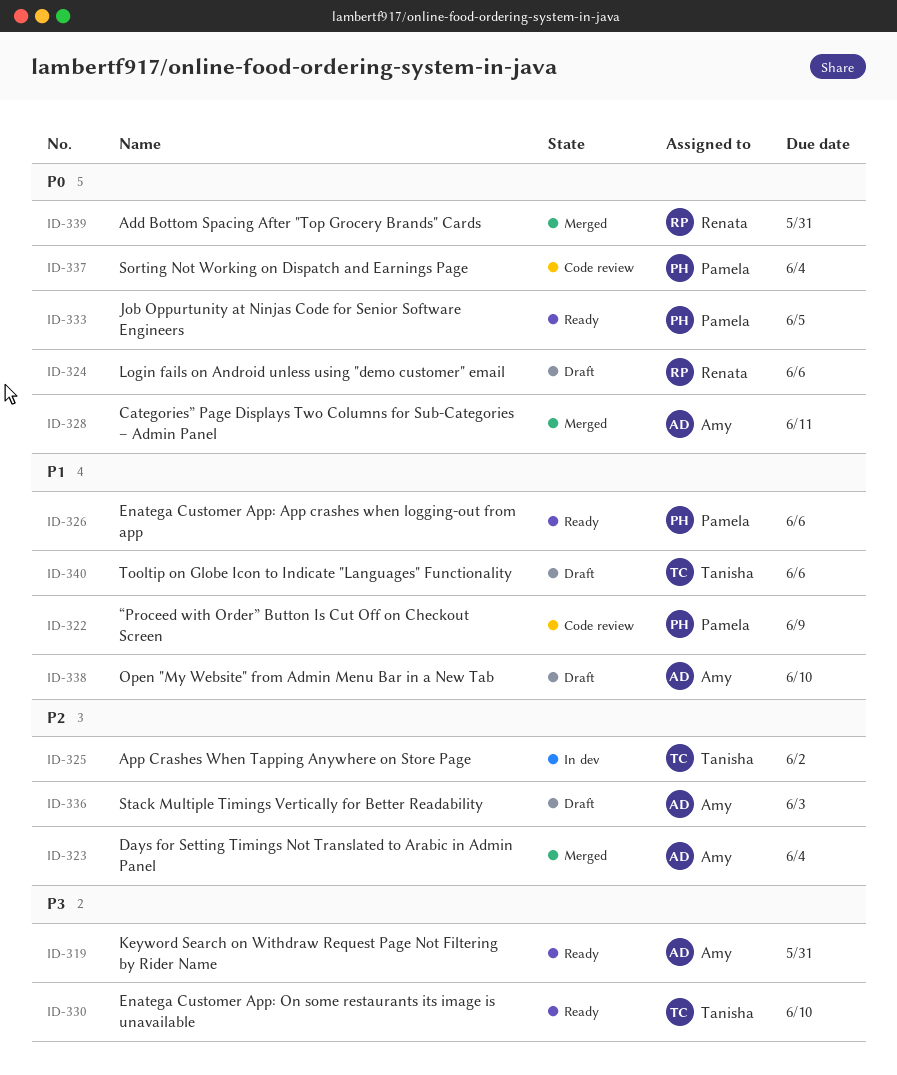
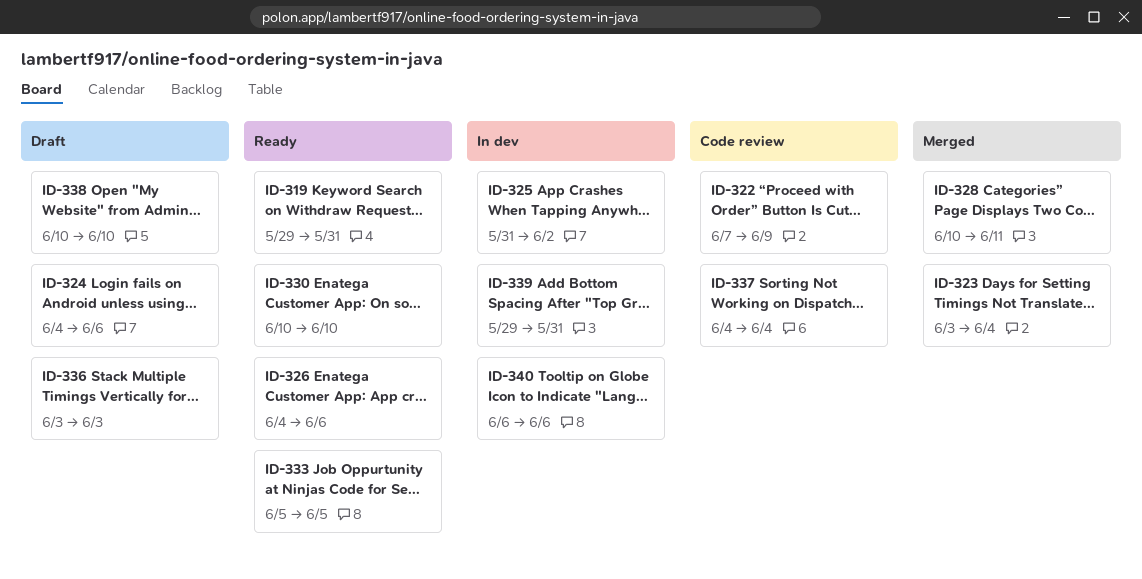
ID-339, status: Merged -> In dev
ID-340, status: Draft -> In dev

